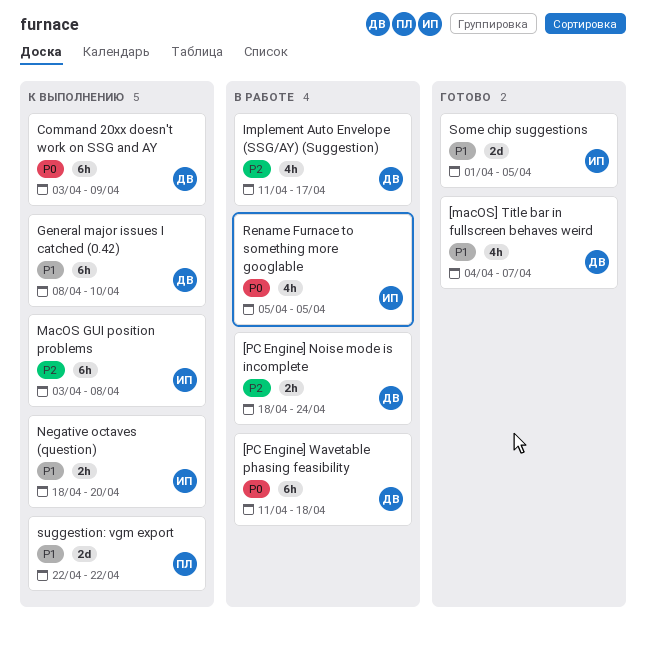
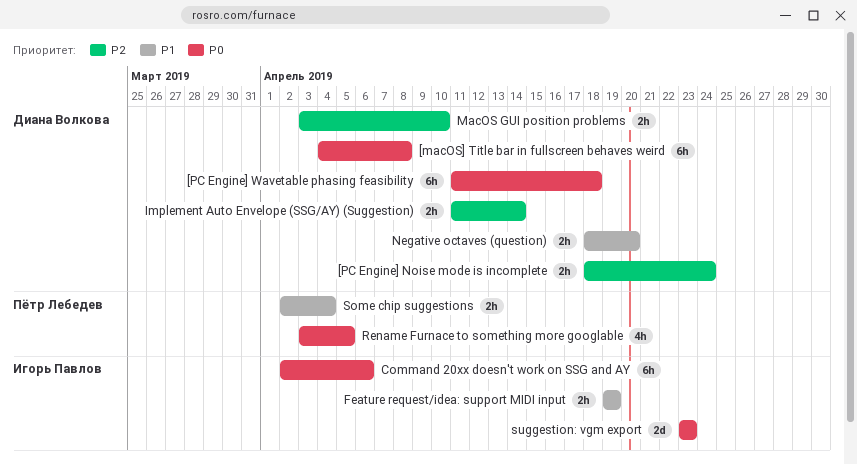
[macOS] Title bar in fullscreen behaves weird, priority: P1 -> P0
[macOS] Title bar in fullscreen behaves weird, estimate: 4h -> 6h
[macOS] Title bar in fullscreen behaves weird, due: Apr 7 -> Apr 8
Command 20xx doesn't work on SSG and AY, owner: Диана Волкова -> Игорь Павлов
Command 20xx doesn't work on SSG and AY, start: Apr 3 -> Apr 2
Command 20xx doesn't work on SSG and AY, due: Apr 9 -> Apr 6
Feature request/idea: support MIDI input: none -> present
General major issues I catched (0.42): present -> none
Implement Auto Envelope (SSG/AY) (Suggestion), estimate: 4h -> 2h
Implement Auto Envelope (SSG/AY) (Suggestion), due: Apr 17 -> Apr 14
MacOS GUI position problems, owner: Игорь Павлов -> Диана Волкова
MacOS GUI position problems, estimate: 6h -> 2h
MacOS GUI position problems, due: Apr 8 -> Apr 10
Negative octaves (question), owner: Игорь Павлов -> Диана Волкова
Rename Furnace to something more googlable, owner: Игорь Павлов -> Пётр Лебедев
Rename Furnace to something more googlable, start: Apr 5 -> Apr 3
Some chip suggestions, owner: Игорь Павлов -> Пётр Лебедев
Some chip suggestions, estimate: 2d -> 2h
Some chip suggestions, start: Apr 1 -> Apr 2
Some chip suggestions, due: Apr 5 -> Apr 4
suggestion: vgm export, owner: Пётр Лебедев -> Игорь Павлов
suggestion: vgm export, priority: P1 -> P0
suggestion: vgm export, start: Apr 22 -> Apr 23
suggestion: vgm export, due: Apr 22 -> Apr 23

